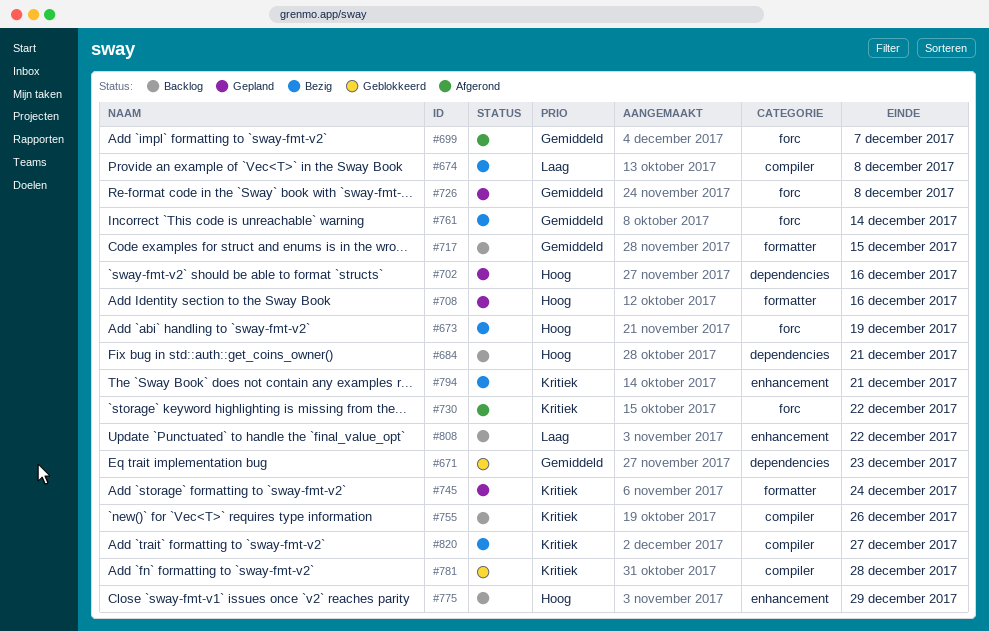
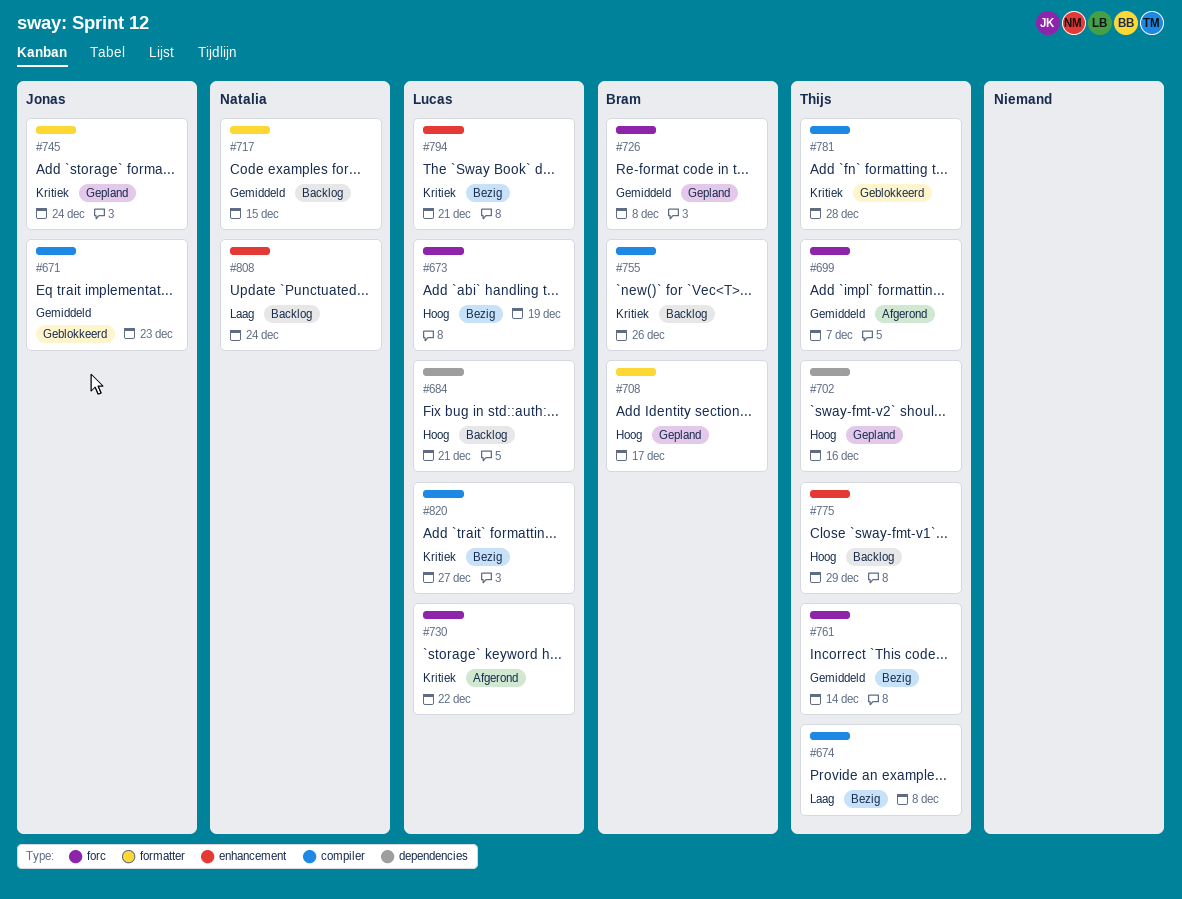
#671, label: dependencies -> compiler
#708, due: Dec 16 -> Dec 17
#808, due: Dec 22 -> Dec 24

